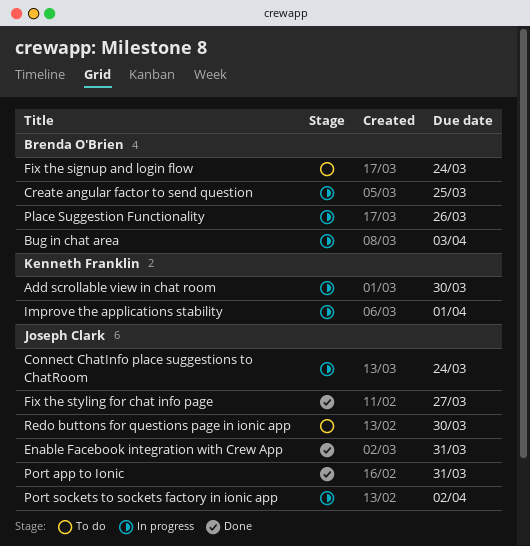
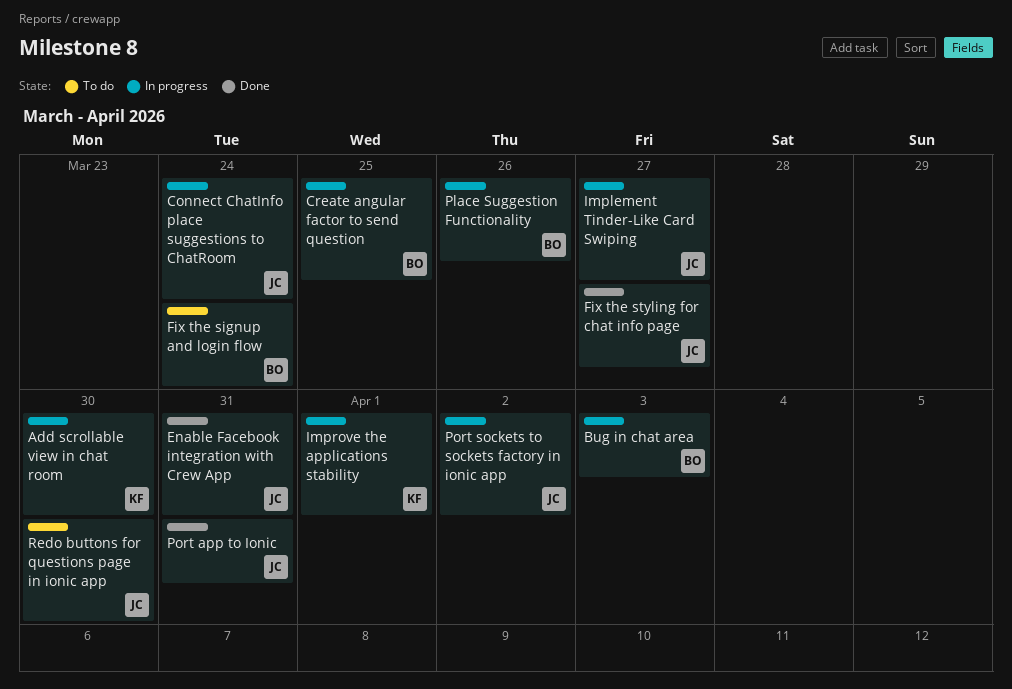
Implement Tinder-Like Card Swiping: none -> present

